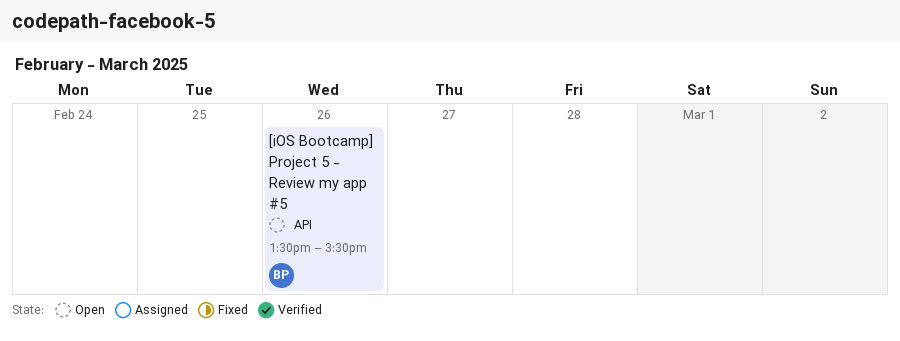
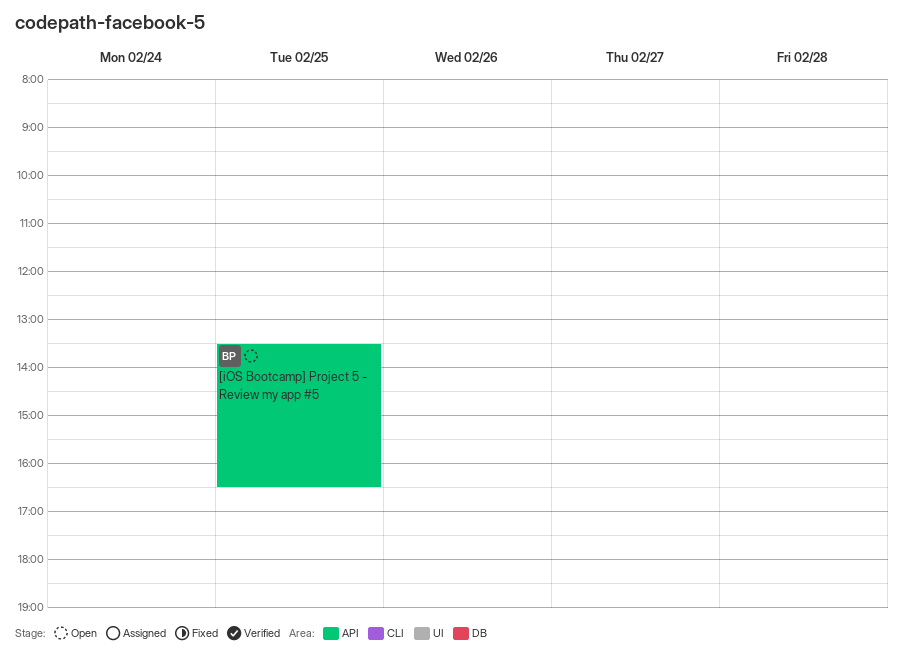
[iOS Bootcamp] Project 5 - Review my app #5, day: Feb 26 -> Feb 25
[iOS Bootcamp] Project 5 - Review my app #5, ends: 15:30 -> 16:30

